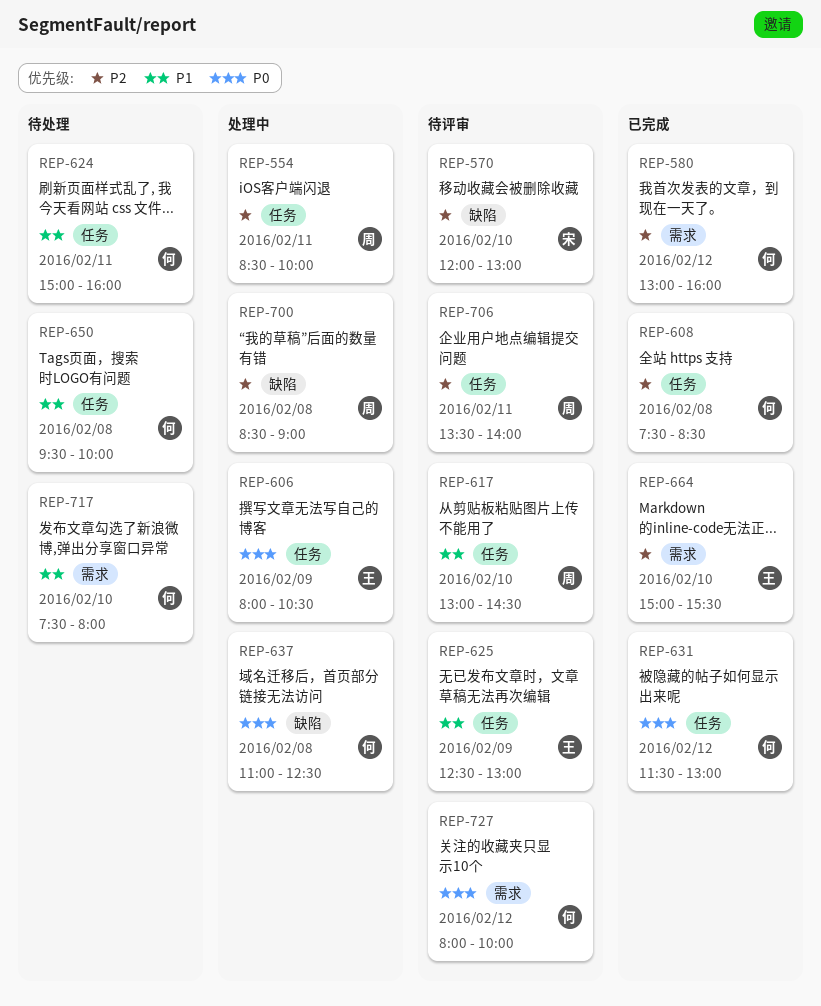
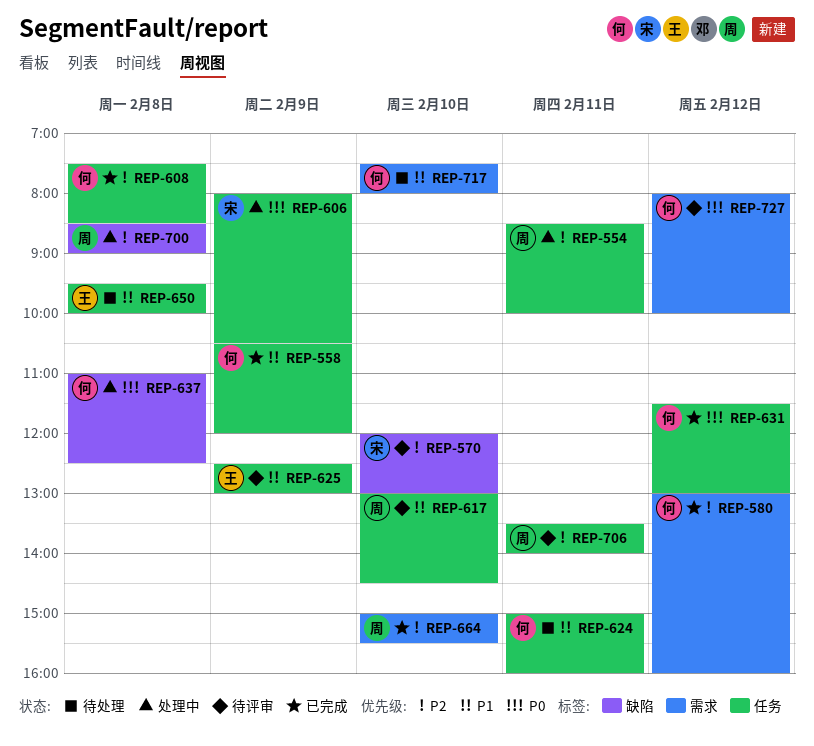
REP-558: none -> present
REP-606, owner: 王 -> 宋
REP-650, owner: 何 -> 王
REP-664, owner: 王 -> 周

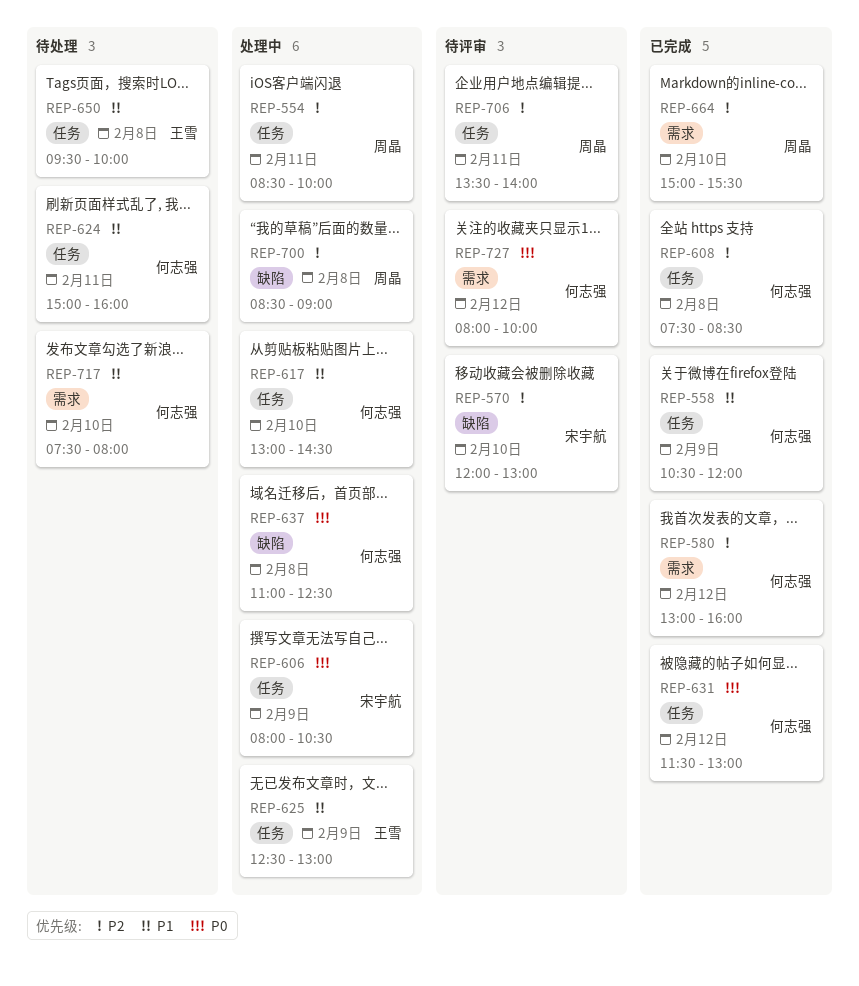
REP-617, status: 待评审 -> 处理中
REP-617, owner: 周晶 -> 何志强
REP-625, status: 待评审 -> 处理中

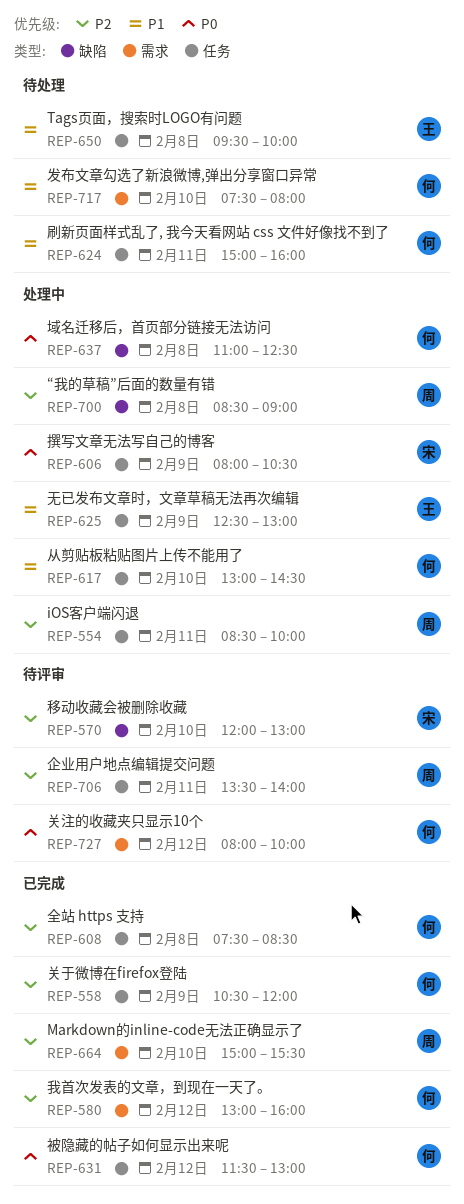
REP-558, priority: P1 -> P2

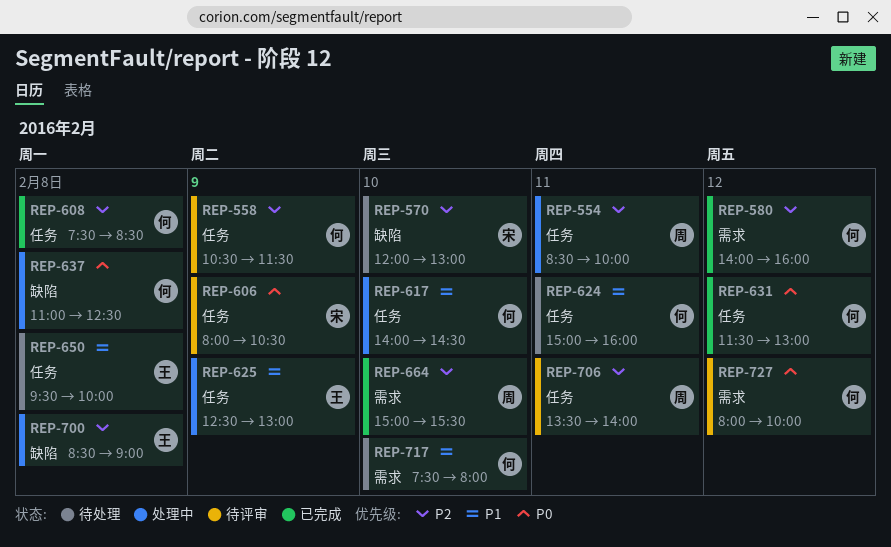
REP-558, status: 已完成 -> 待评审
REP-558, ends: 12:00 -> 11:30
REP-570, status: 待评审 -> 待处理
REP-580, begins: 13:00 -> 14:00
REP-606, status: 处理中 -> 待评审
REP-617, begins: 13:00 -> 14:00
REP-700, owner: 周 -> 王

